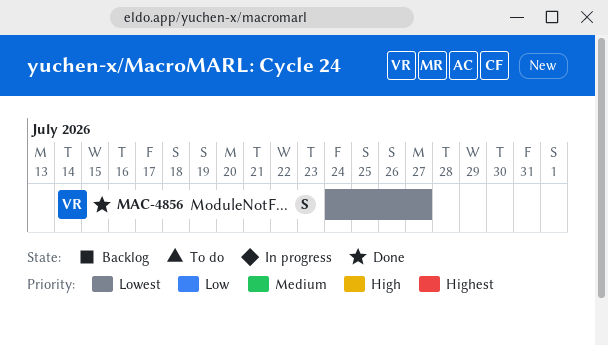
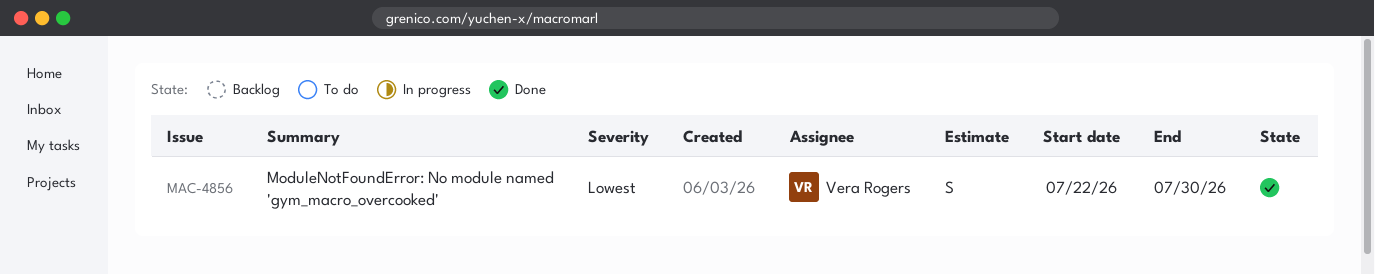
MAC-4856, start: Jul 24 -> Jul 22
MAC-4856, due: Jul 27 -> Jul 30

